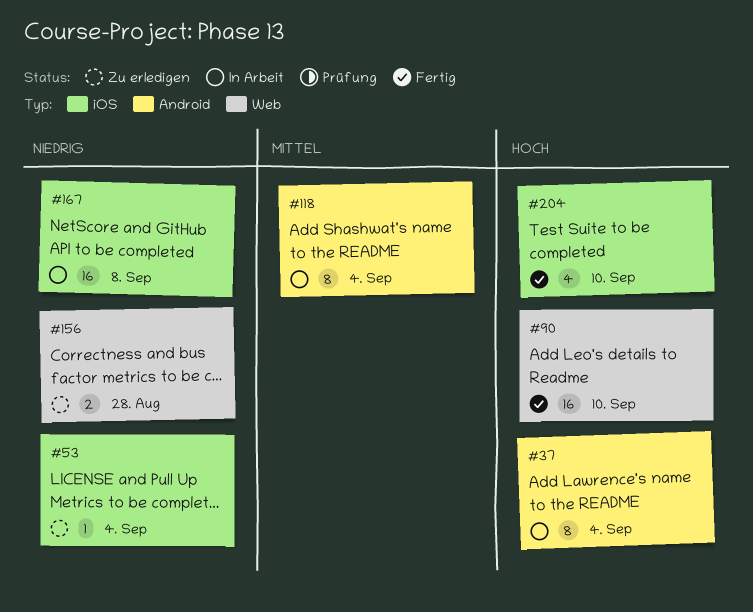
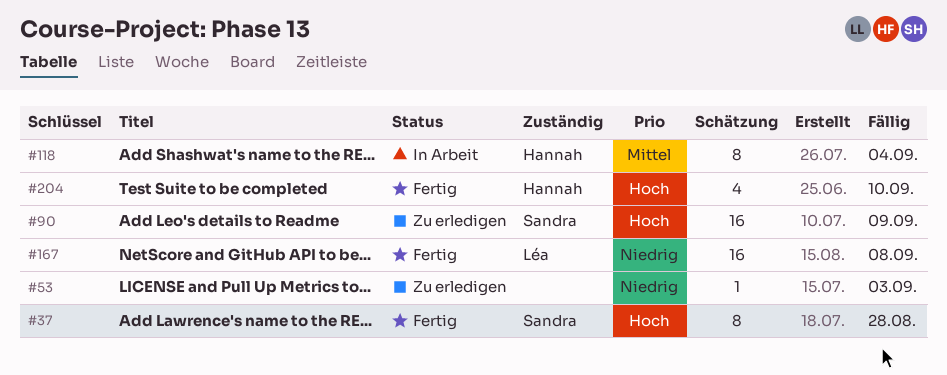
#37, status: In Arbeit -> Fertig
#37, due: Sep 4 -> Aug 28
#53, due: Sep 4 -> Sep 3
#90, status: Fertig -> Zu erledigen
#90, due: Sep 10 -> Sep 9
#156: present -> none
#167, status: In Arbeit -> Fertig

